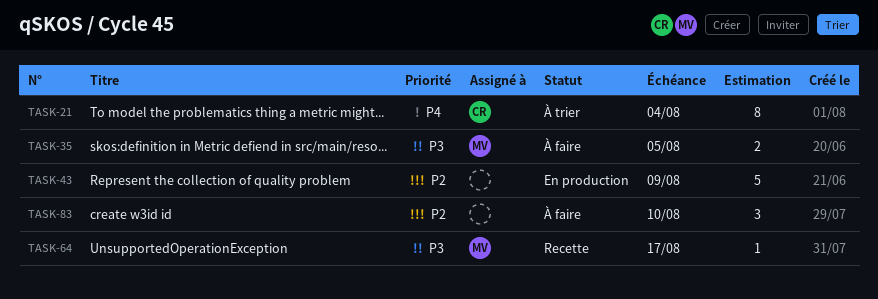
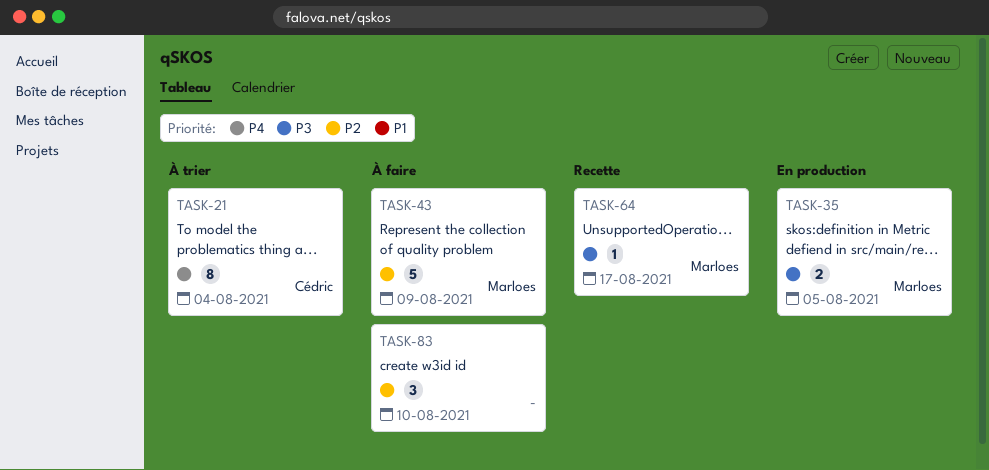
TASK-35, status: À faire -> En production
TASK-43, status: En production -> À faire
TASK-43, owner: none -> Marloes

